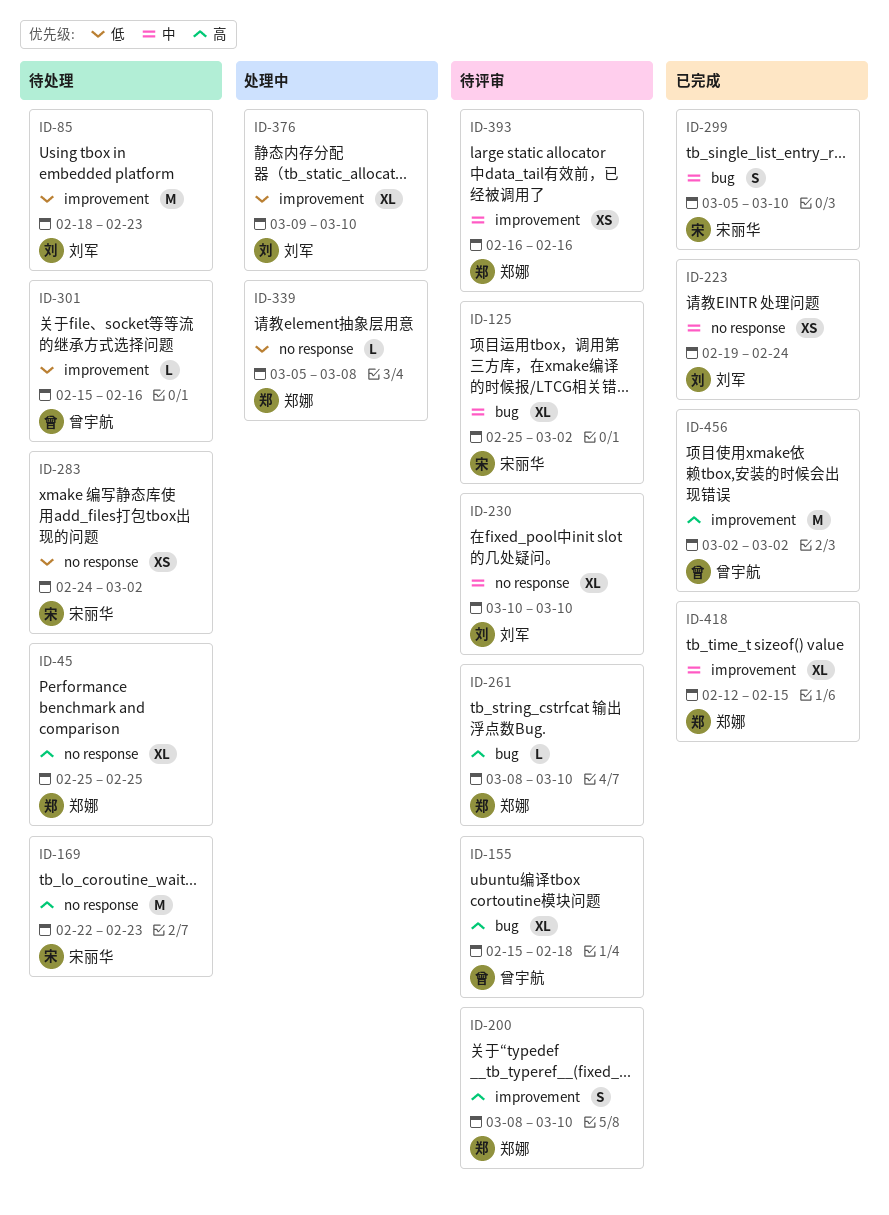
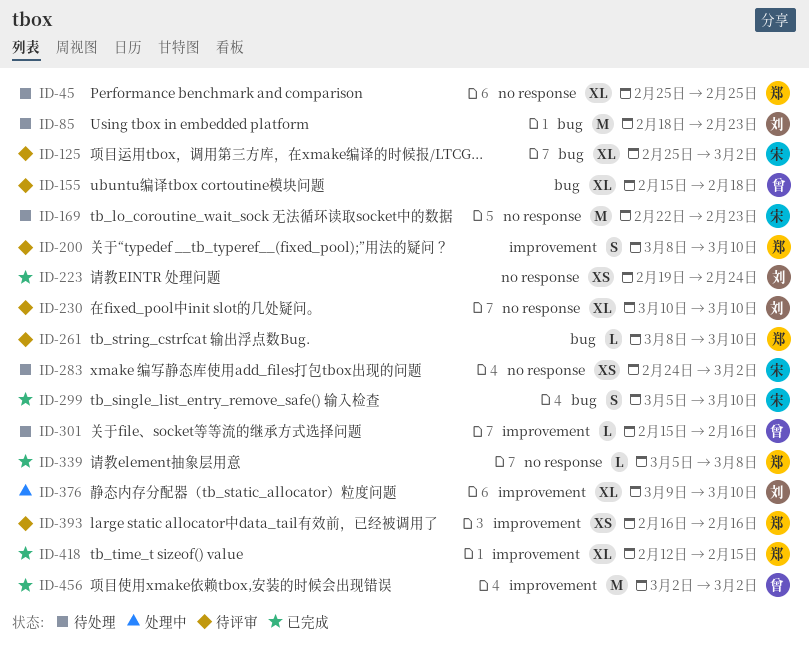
ID-85, label: improvement -> bug
ID-339, status: 处理中 -> 已完成

